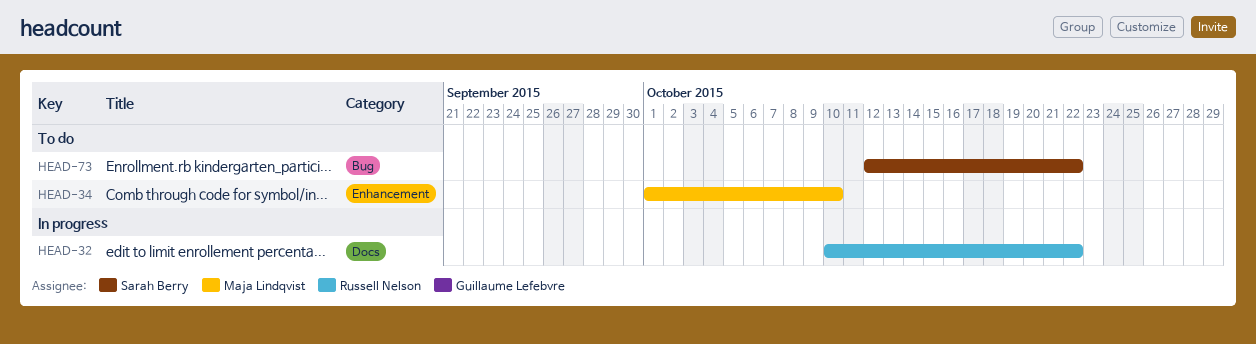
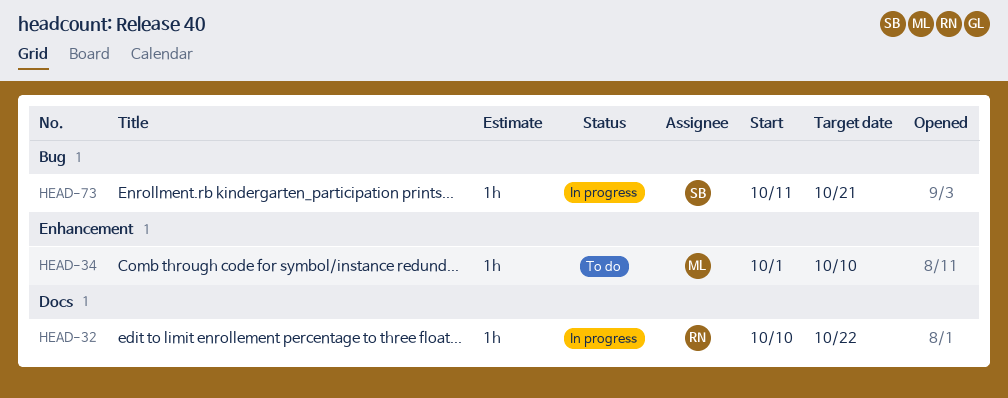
HEAD-73, status: To do -> In progress
HEAD-73, start: Oct 12 -> Oct 11
HEAD-73, due: Oct 22 -> Oct 21

